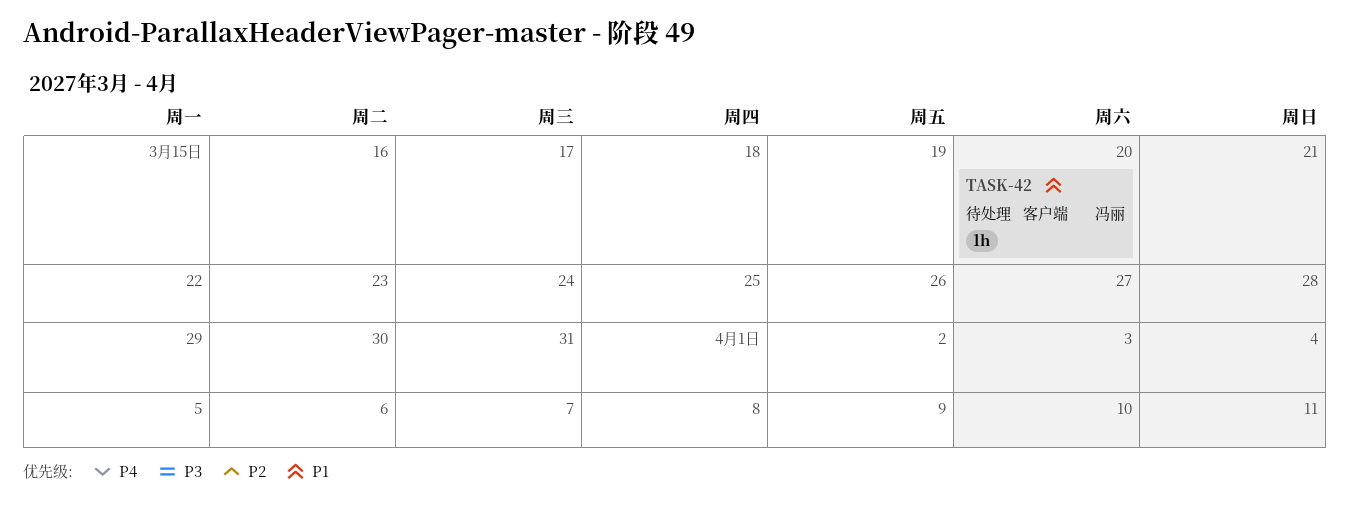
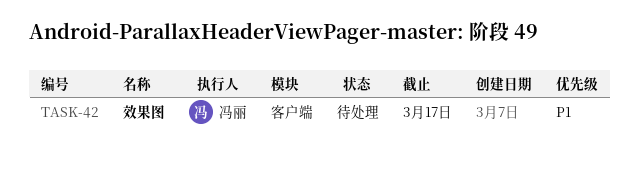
TASK-42, due: Mar 20 -> Mar 17

